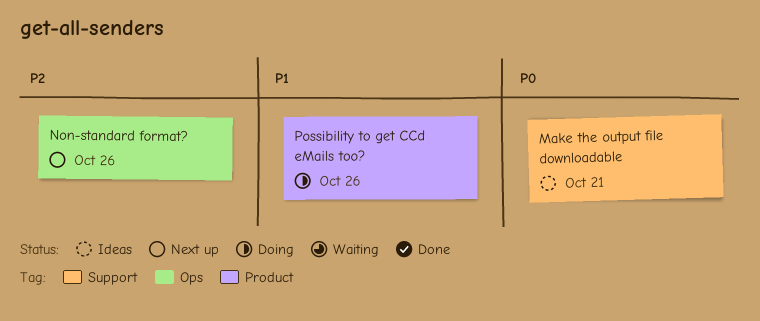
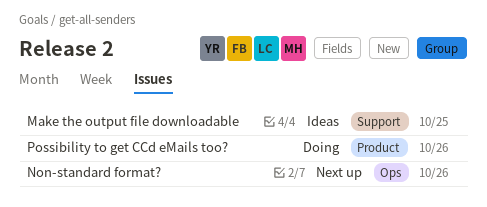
Make the output file downloadable, due: Oct 21 -> Oct 25

